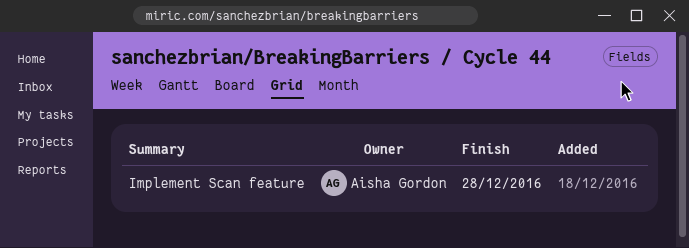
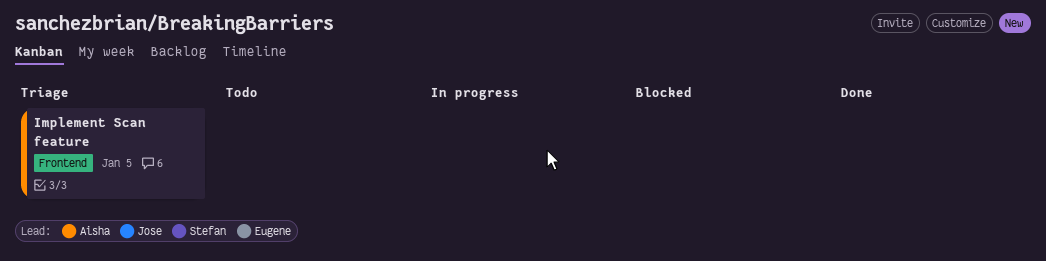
Implement Scan feature, due: Dec 28 -> Jan 5

